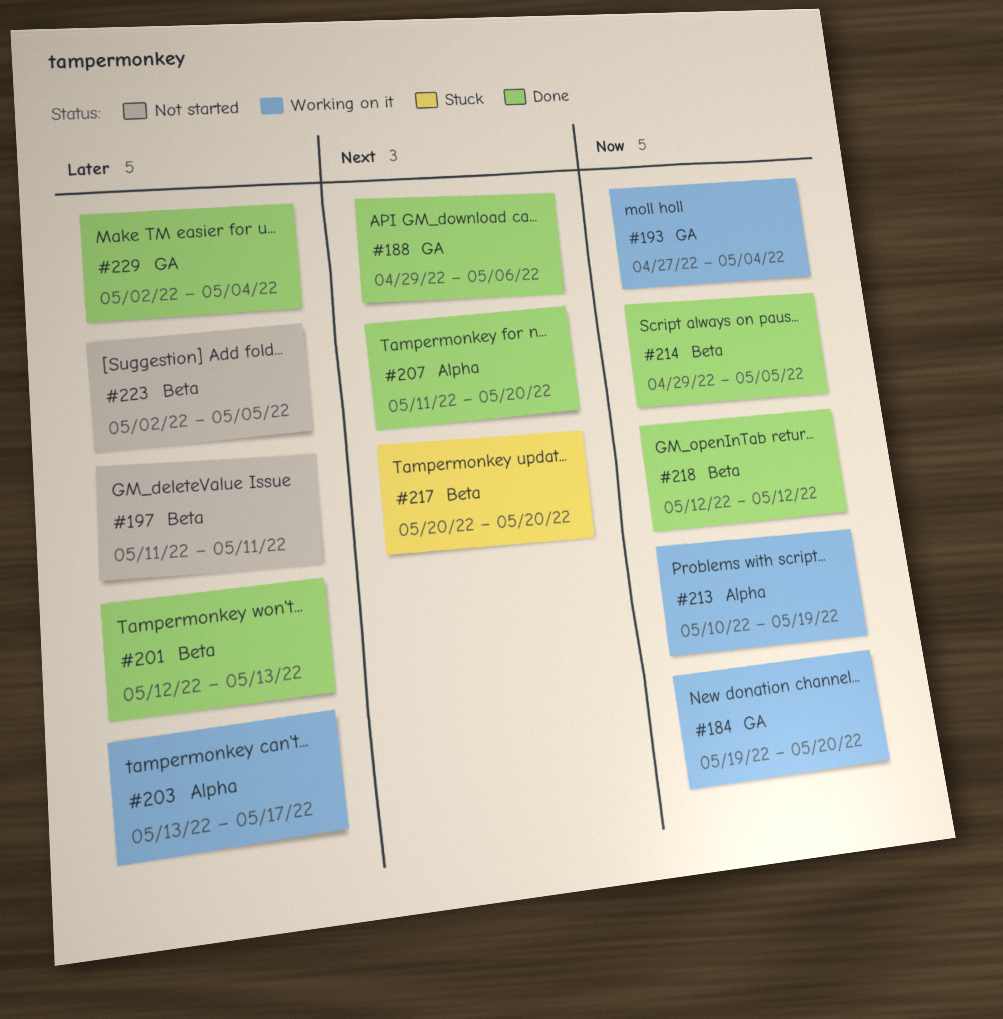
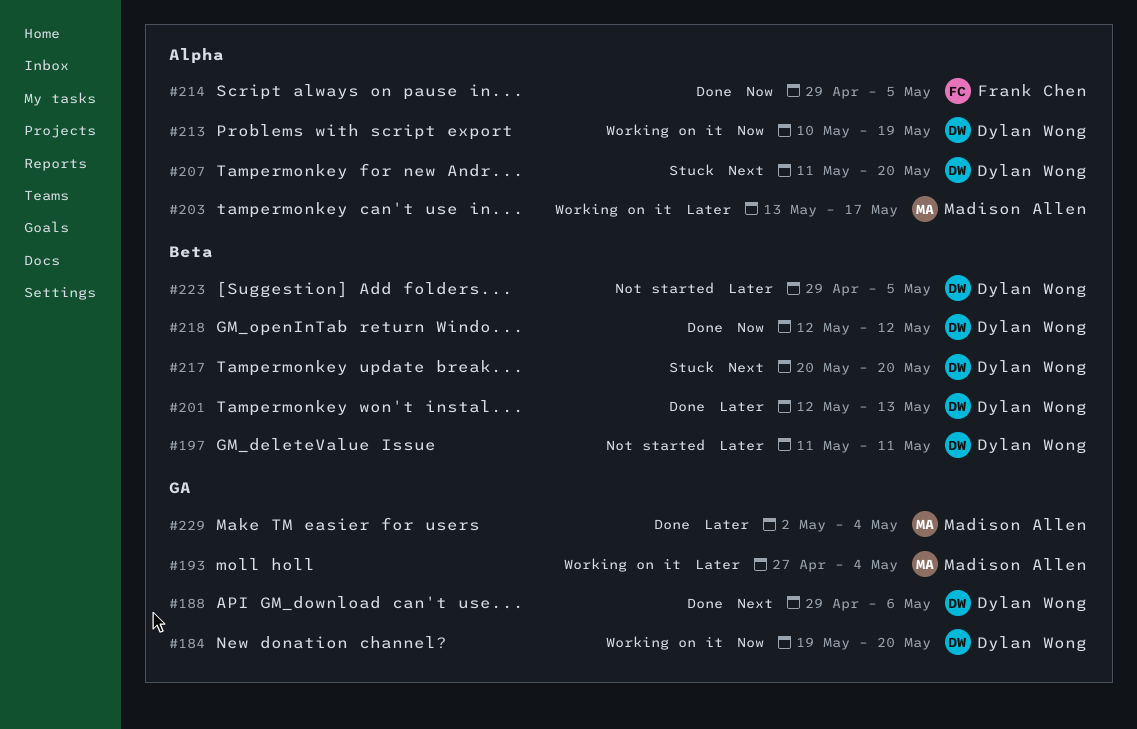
#193, priority: Now -> Later
#207, status: Done -> Stuck
#214, label: Beta -> Alpha
#223, start: May 2 -> Apr 29

